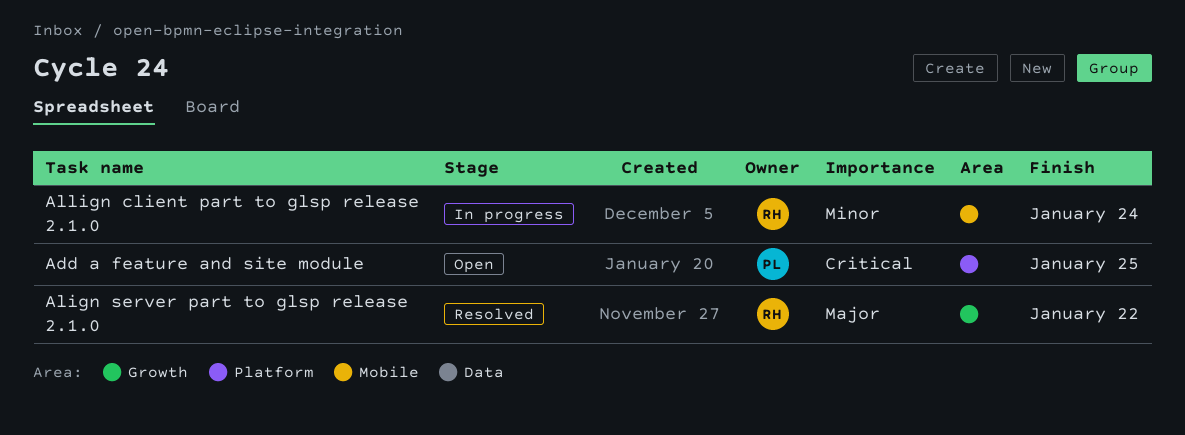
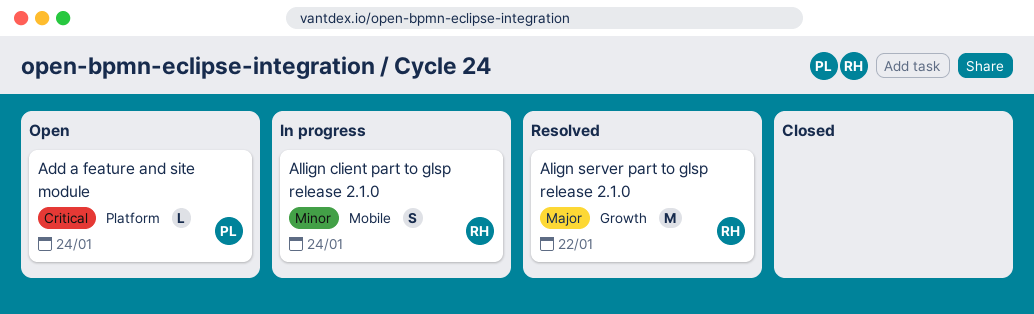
Add a feature and site module, due: Jan 25 -> Jan 24

